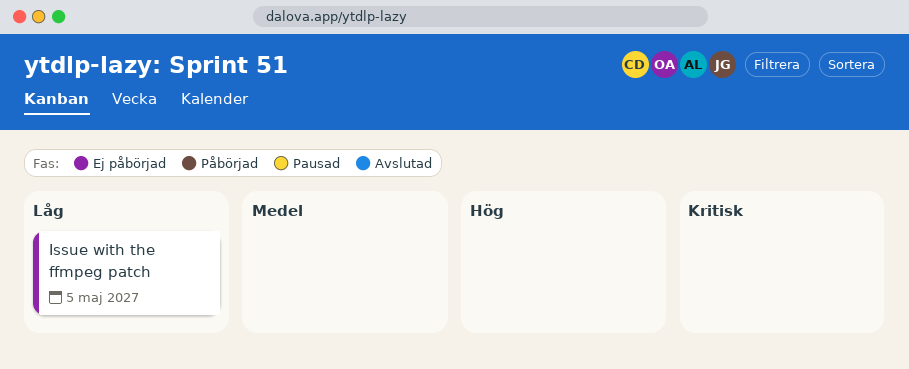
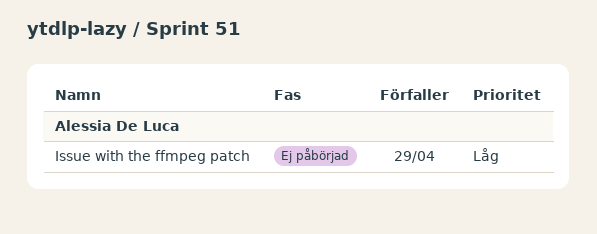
Issue with the ffmpeg patch, due: May 5 -> Apr 29

